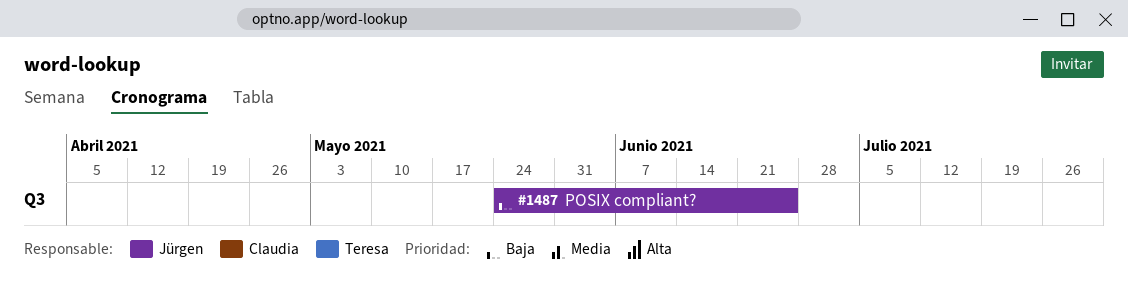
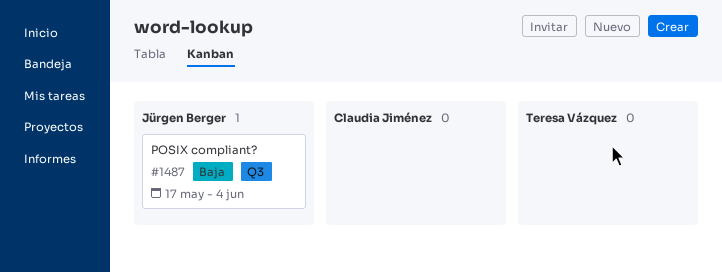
#1487, start: May 24 -> May 17
#1487, due: Jun 25 -> Jun 4

